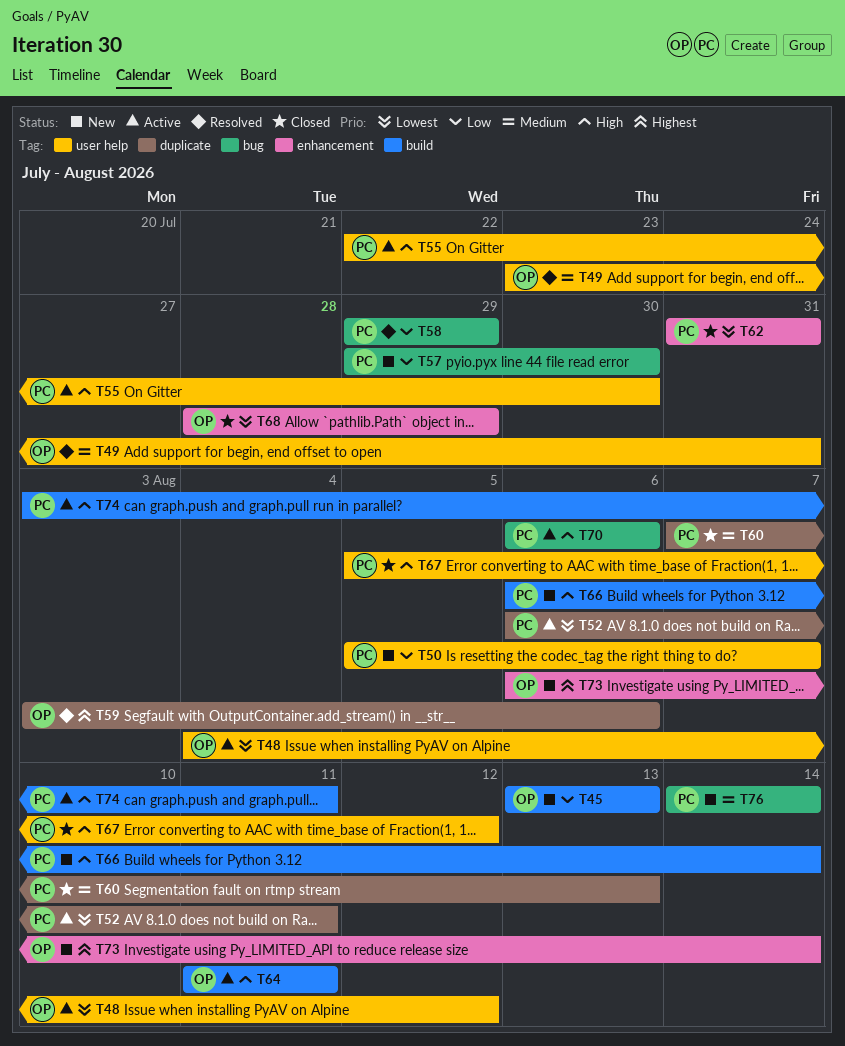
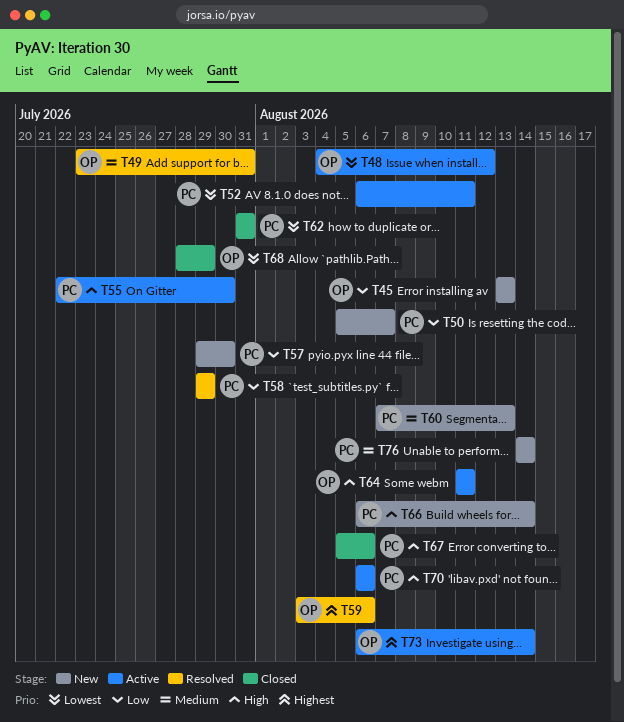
T60, status: Closed -> New
T67, due: Aug 12 -> Aug 6
T73, status: New -> Active
T74: present -> none

